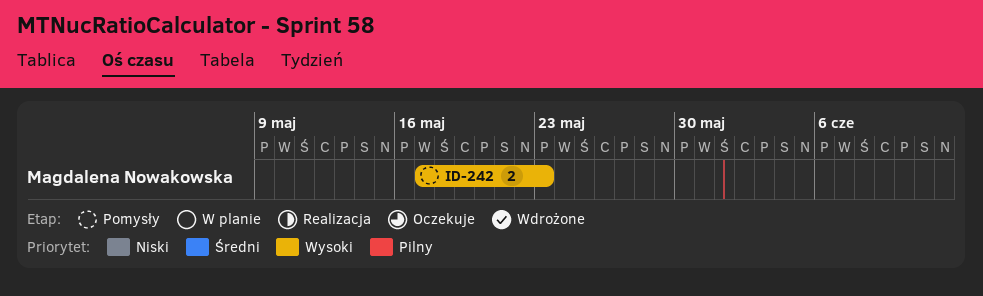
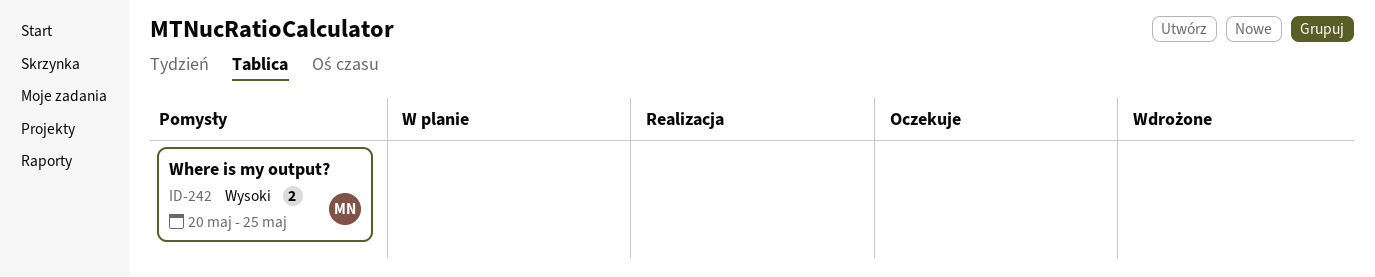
ID-242, start: May 17 -> May 20
ID-242, due: May 23 -> May 25

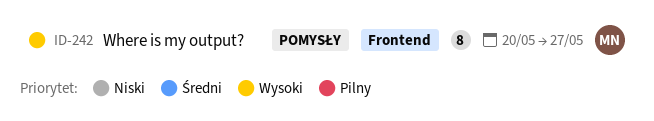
ID-242, estimate: 2 -> 8
ID-242, due: May 25 -> May 27

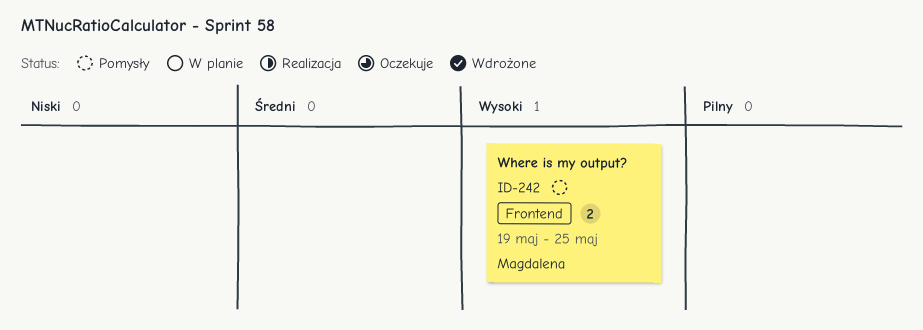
ID-242, estimate: 8 -> 2
ID-242, start: May 20 -> May 19
ID-242, due: May 27 -> May 25

